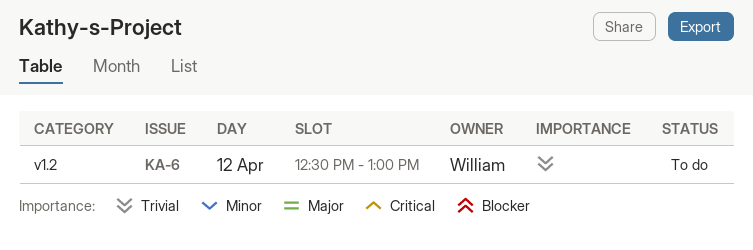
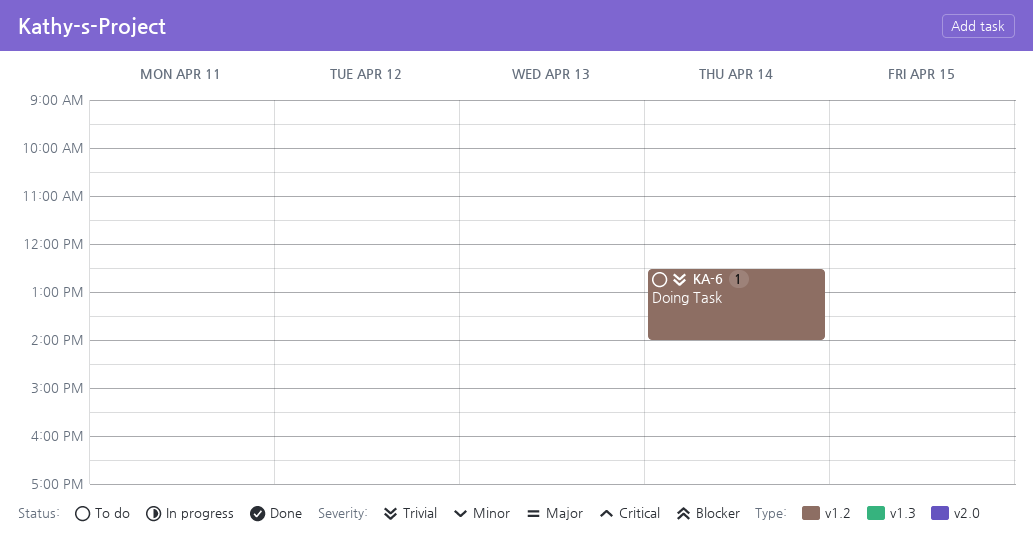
KA-6, day: Apr 12 -> Apr 14
KA-6, ends: 13:00 -> 14:00

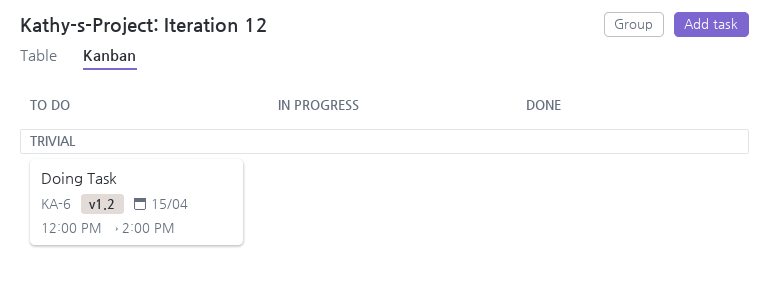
KA-6, day: Apr 14 -> Apr 15
KA-6, begins: 12:30 -> 12:00

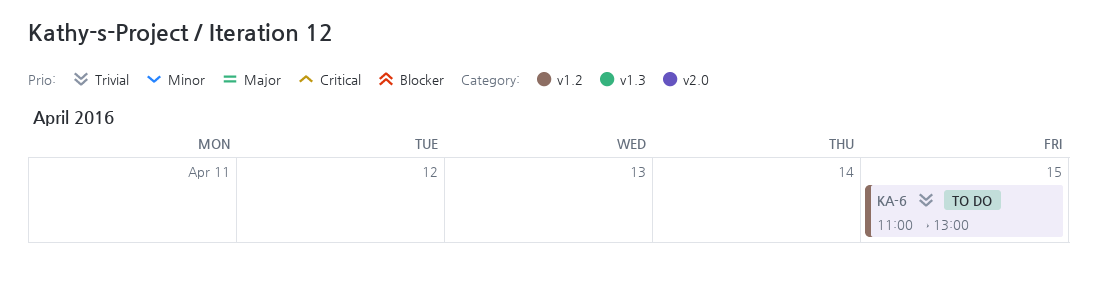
KA-6, begins: 12:00 -> 11:00
KA-6, ends: 14:00 -> 13:00

